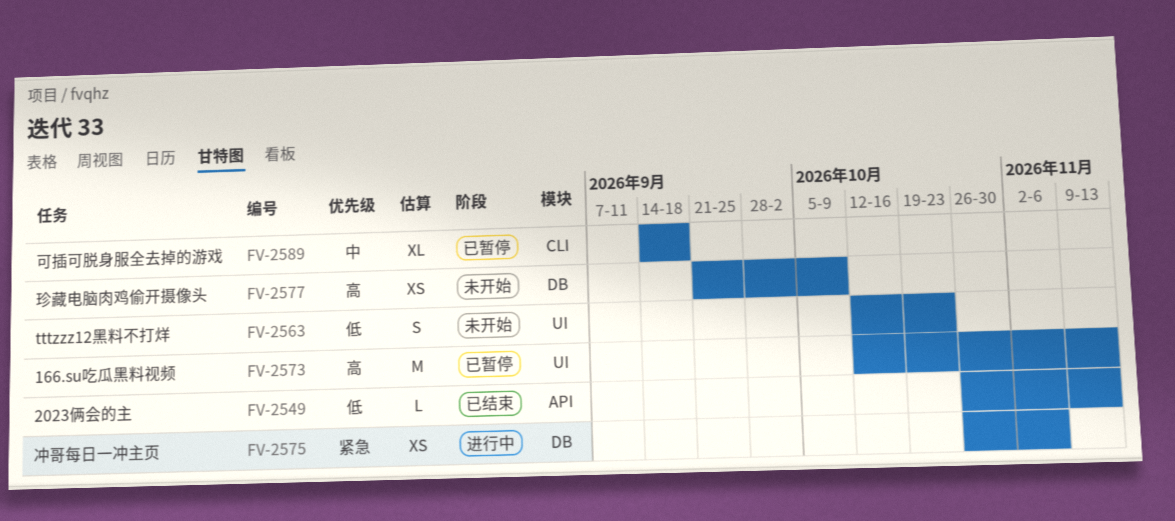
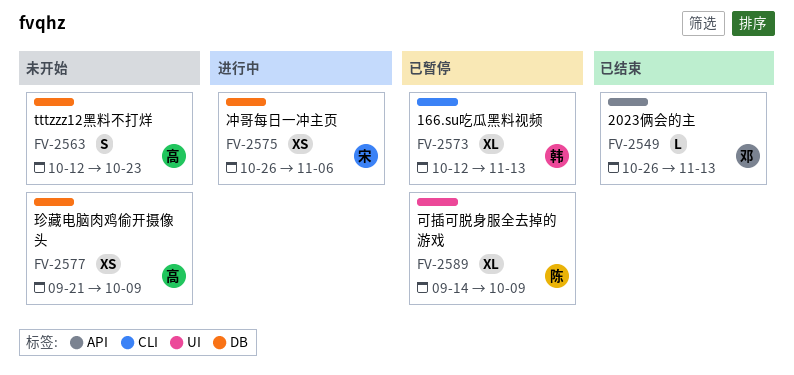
FV-2563, label: UI -> DB
FV-2573, label: UI -> CLI
FV-2573, estimate: M -> XL
FV-2589, label: CLI -> UI
FV-2589, due: Sep 18 -> Oct 9

